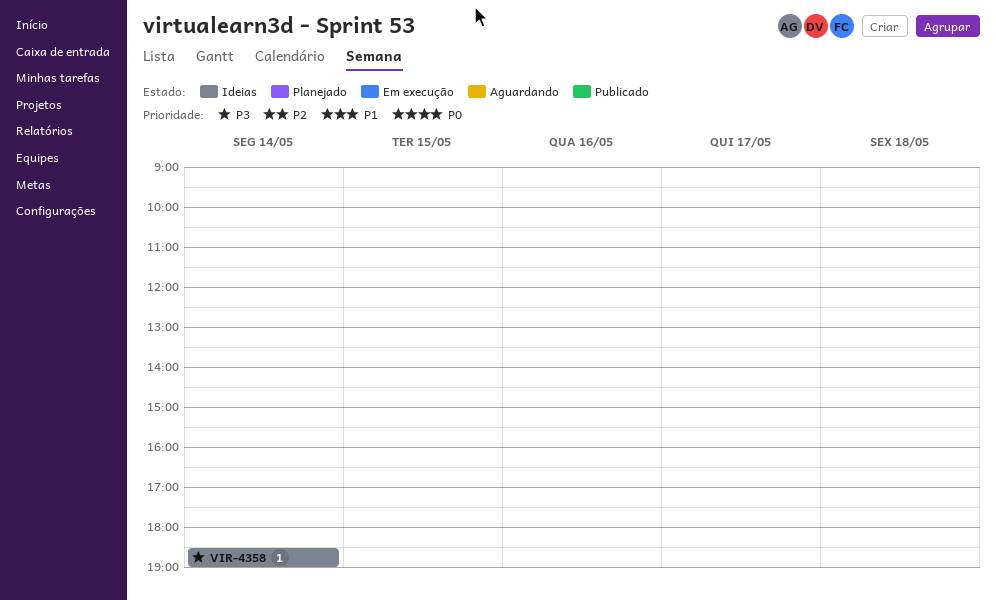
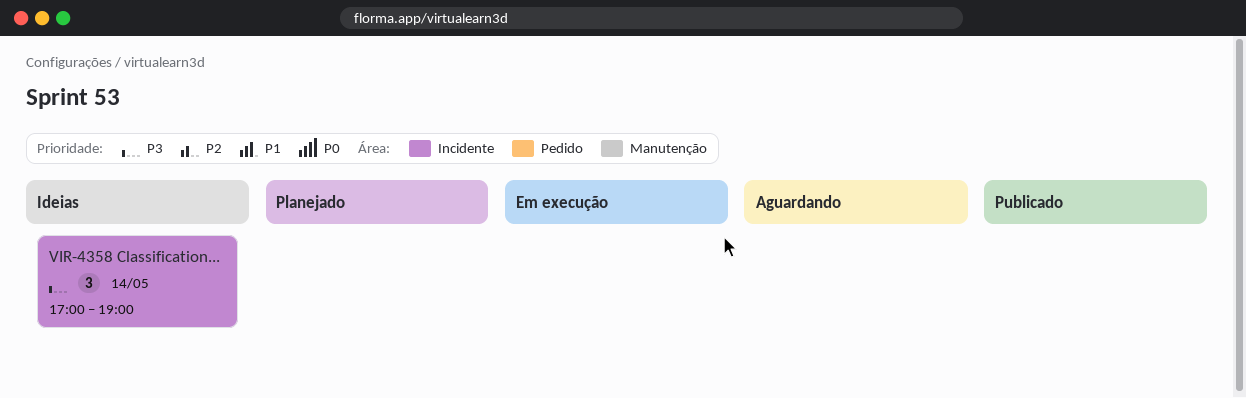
VIR-4358, estimate: 1 -> 3
VIR-4358, begins: 18:30 -> 17:00

